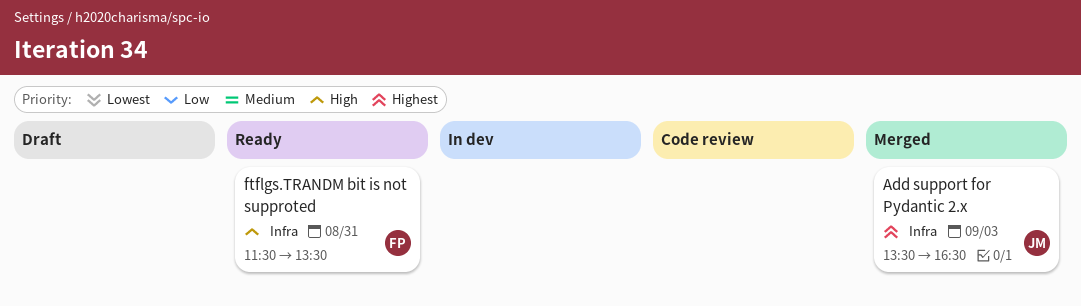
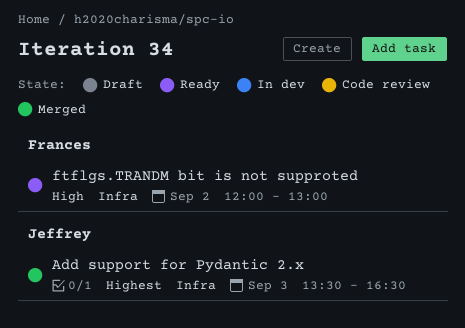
ftflgs.TRANDM bit is not supproted, day: Aug 31 -> Sep 2
ftflgs.TRANDM bit is not supproted, begins: 11:30 -> 12:00
ftflgs.TRANDM bit is not supproted, ends: 13:30 -> 13:00

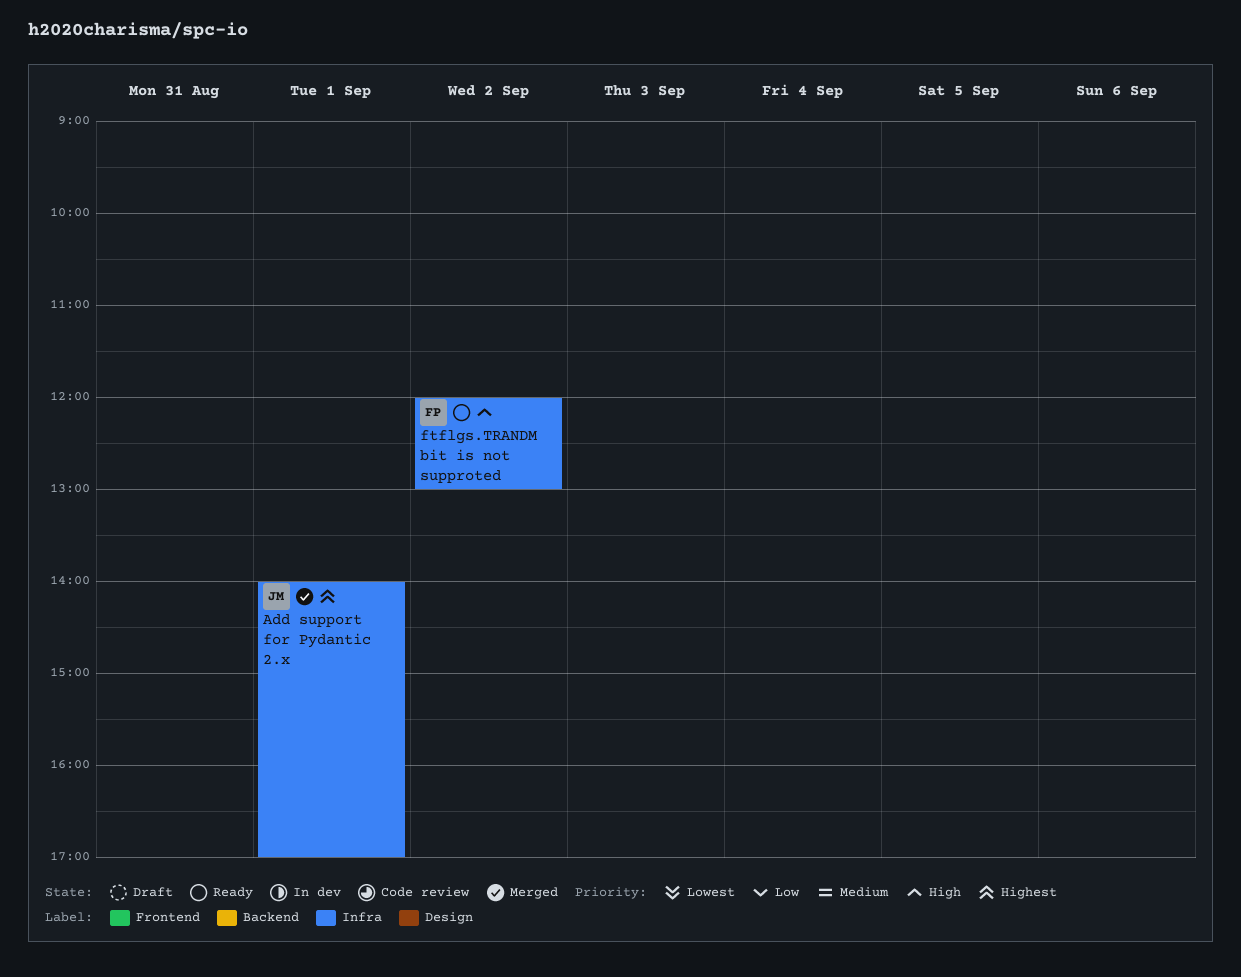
Add support for Pydantic 2.x, day: Sep 3 -> Sep 1
Add support for Pydantic 2.x, begins: 13:30 -> 14:00
Add support for Pydantic 2.x, ends: 16:30 -> 17:00

